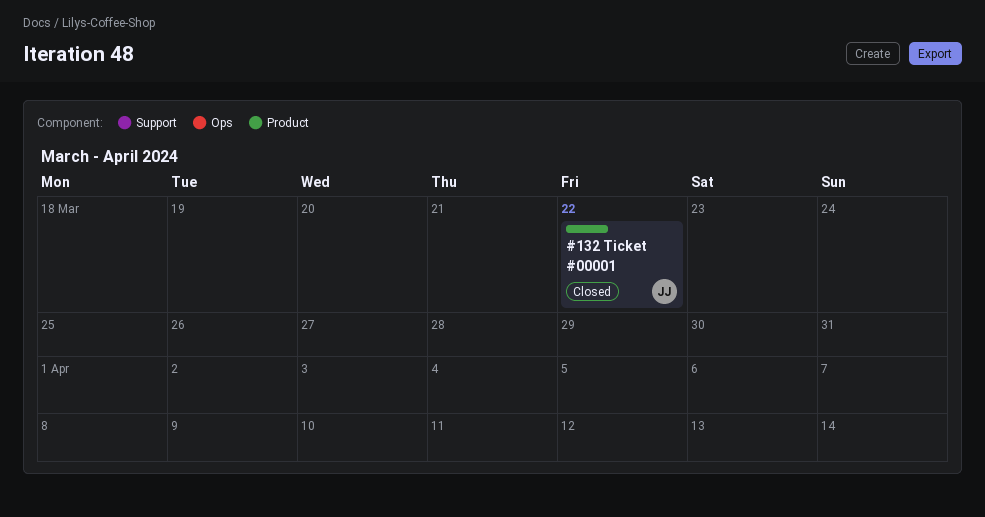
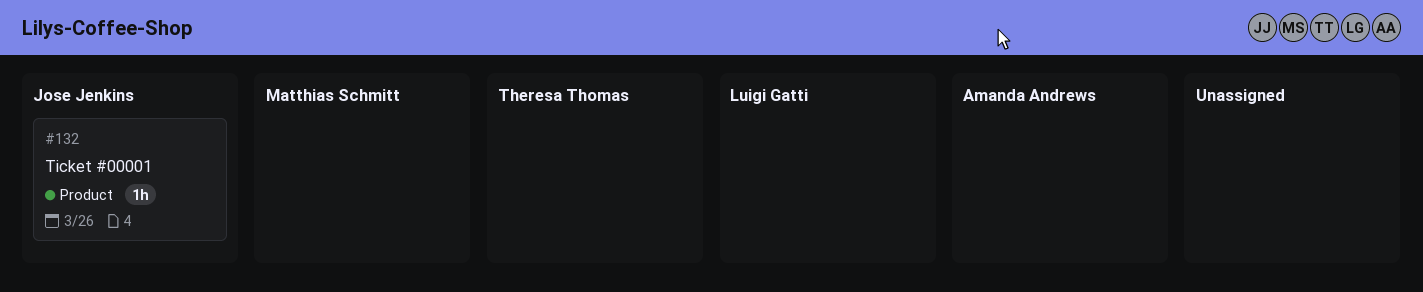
#132, due: Mar 22 -> Mar 26

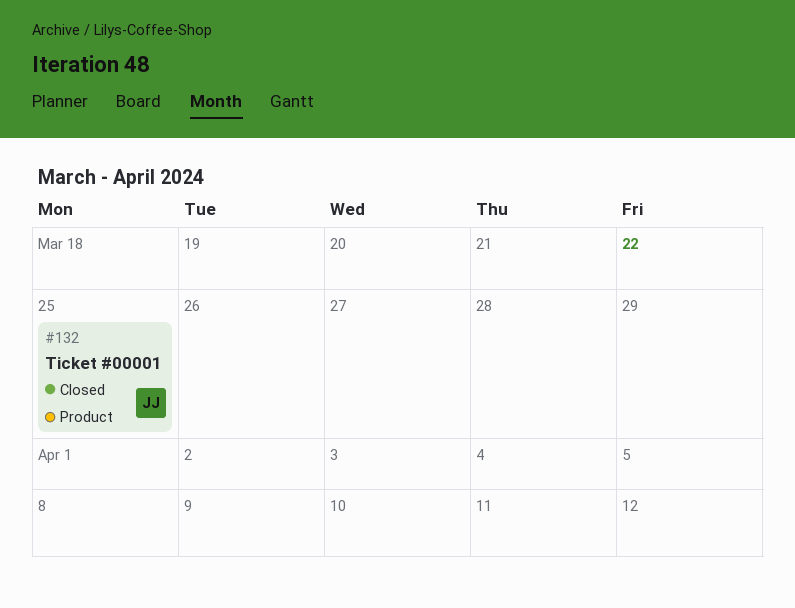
#132, due: Mar 26 -> Mar 25

